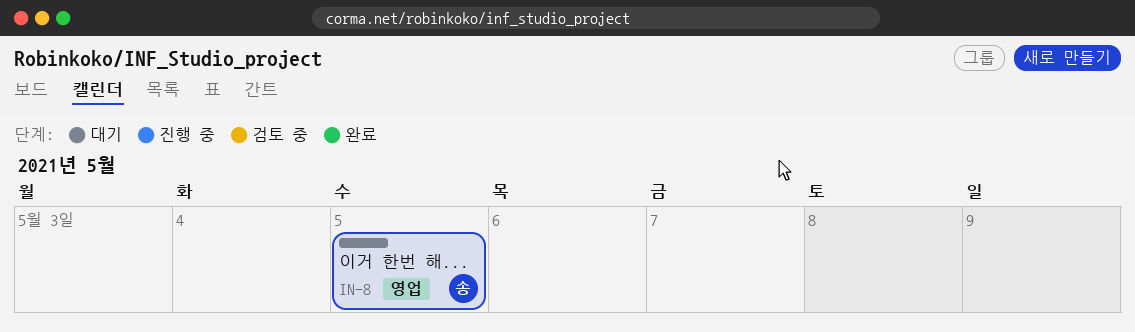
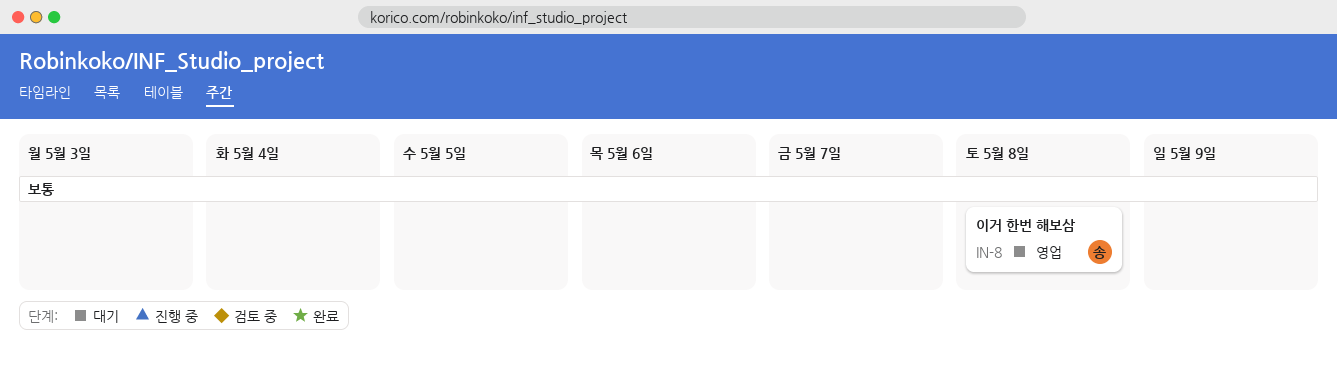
IN-8, due: May 5 -> May 8

